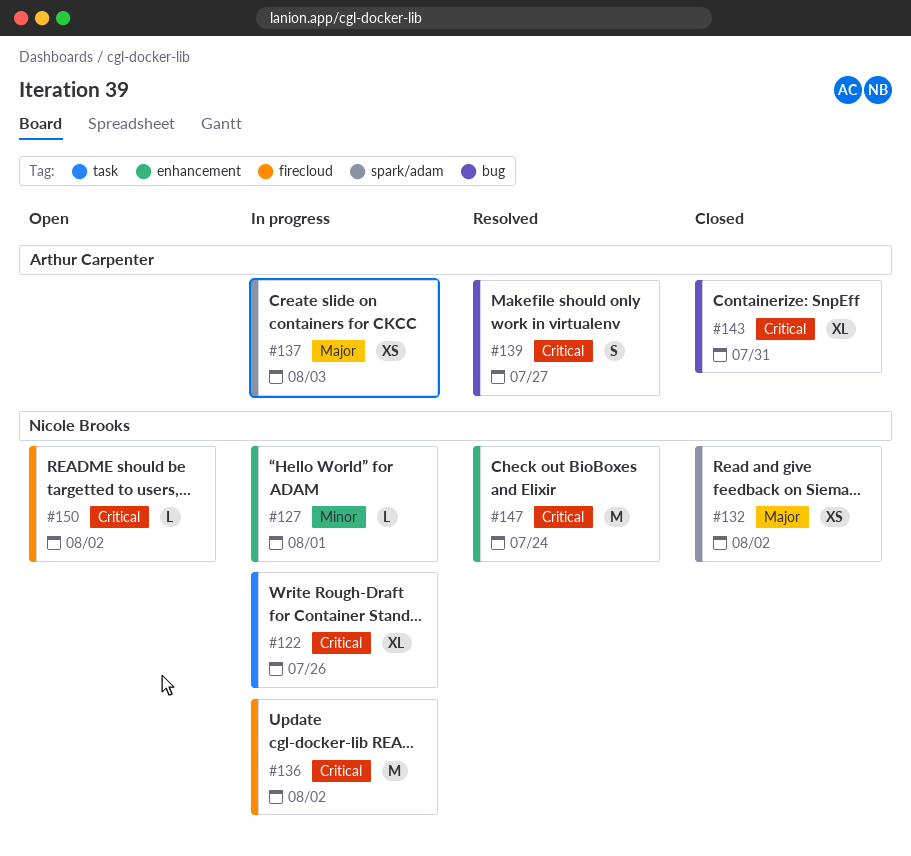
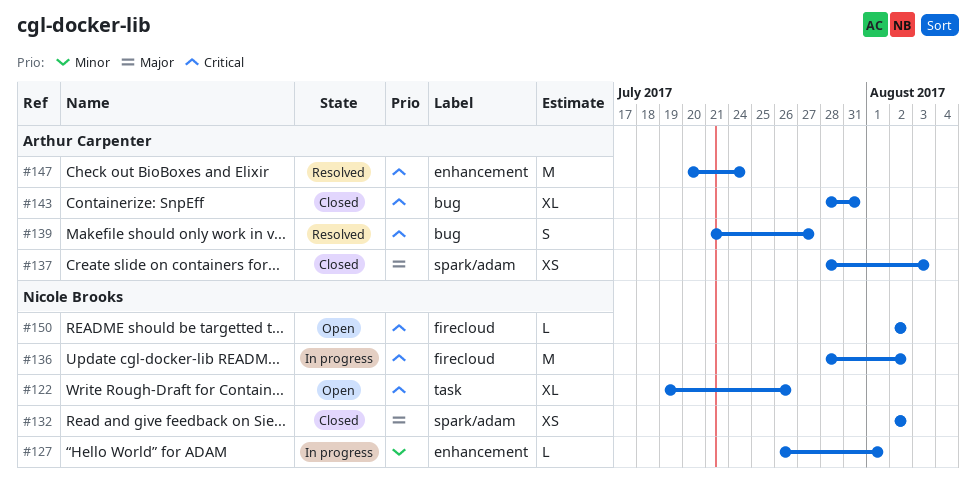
#122, status: In progress -> Open
#137, status: In progress -> Closed
#147, owner: Nicole Brooks -> Arthur Carpenter

